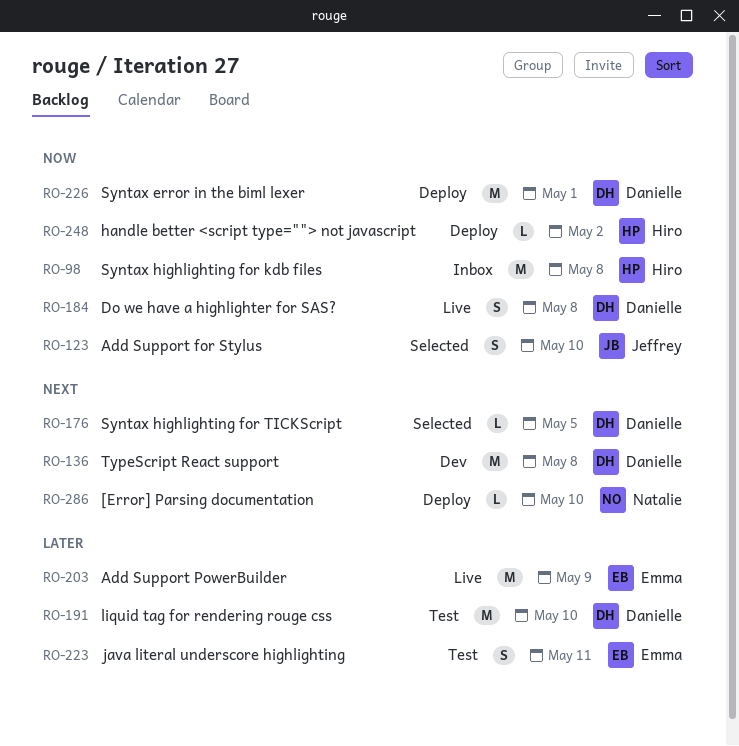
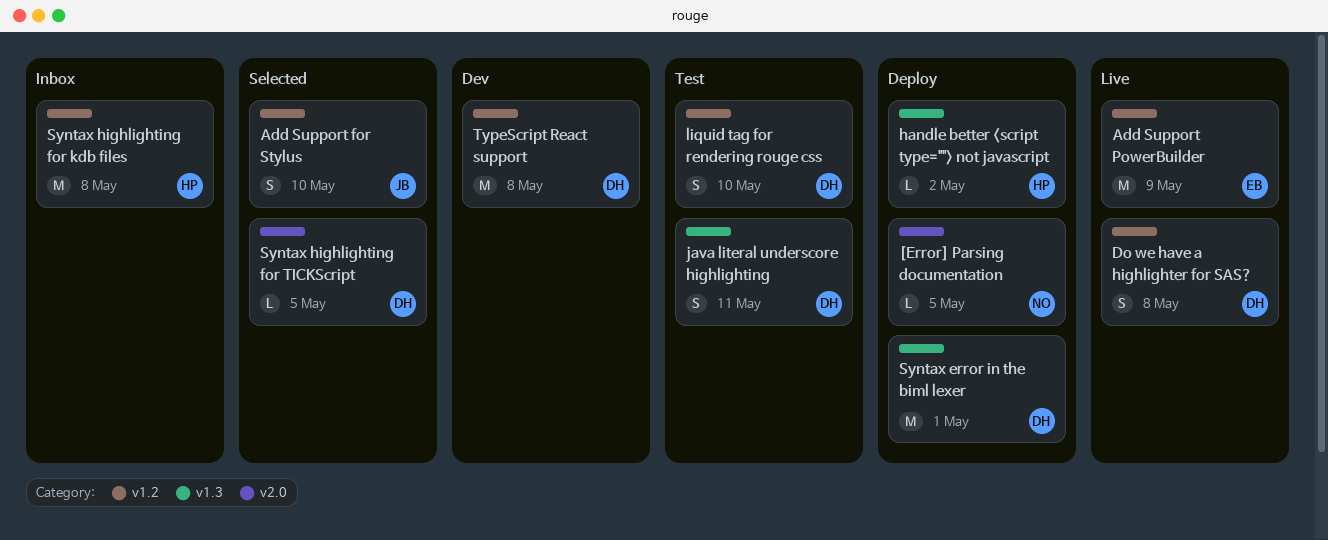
[Error] Parsing documentation, due: May 10 -> May 5
java literal underscore highlighting, owner: Emma -> Danielle
liquid tag for rendering rouge css, estimate: M -> S

